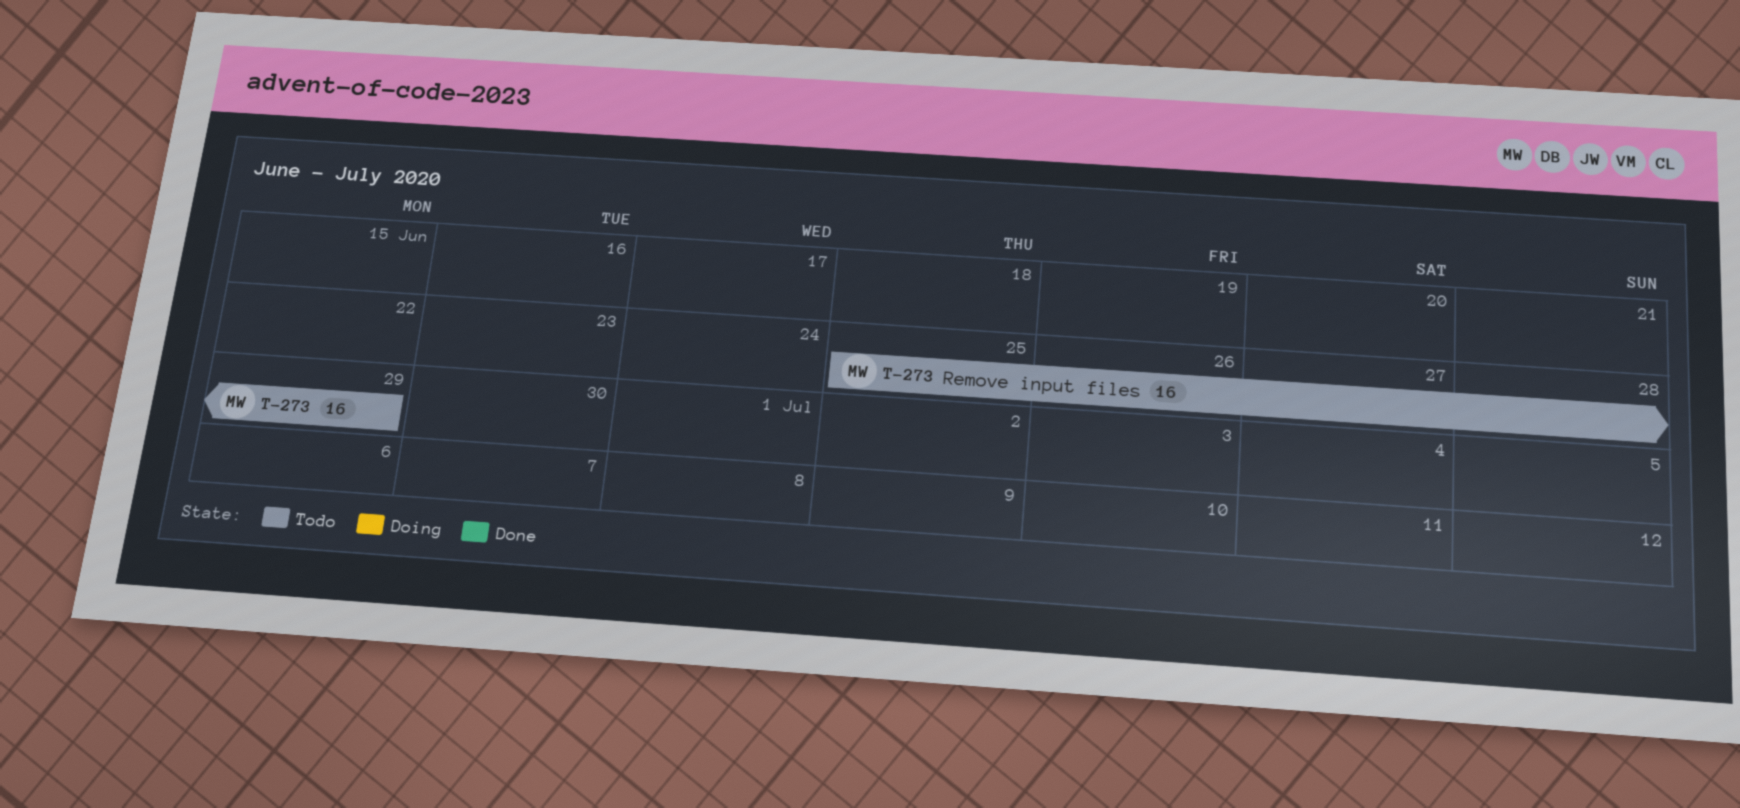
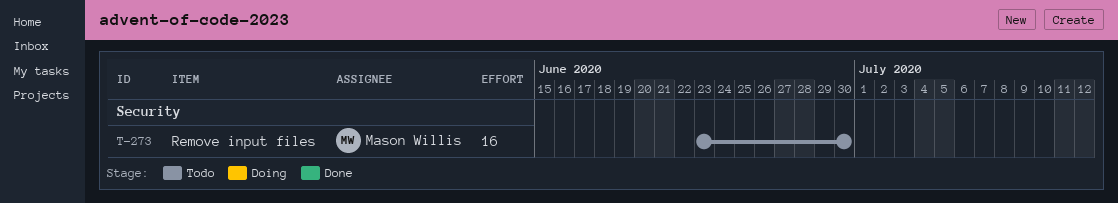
T-273, start: Jun 25 -> Jun 23
T-273, due: Jun 29 -> Jun 30

